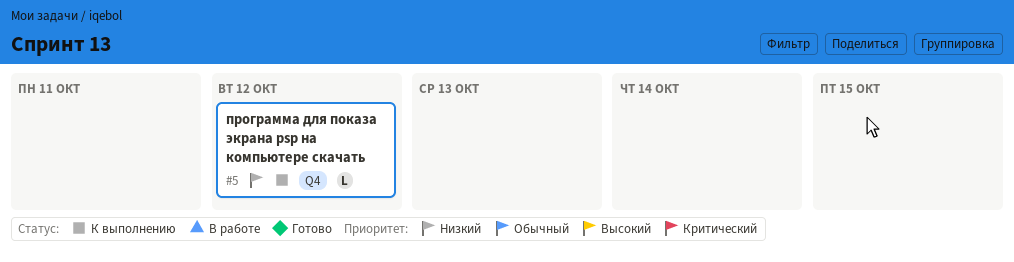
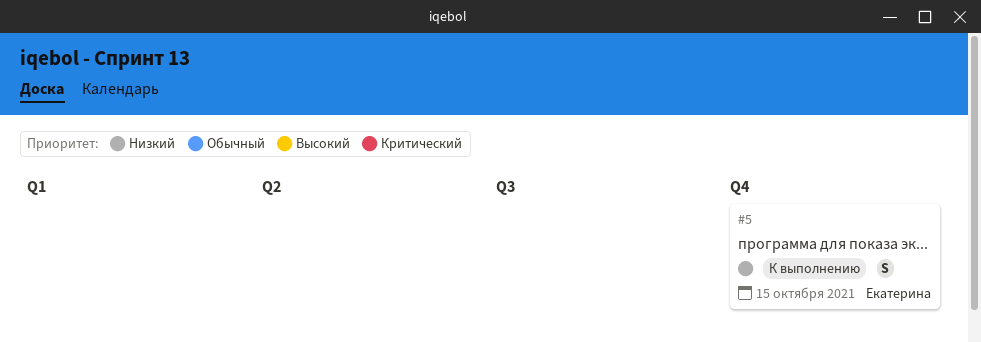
#5, estimate: L -> S
#5, due: Oct 12 -> Oct 15

